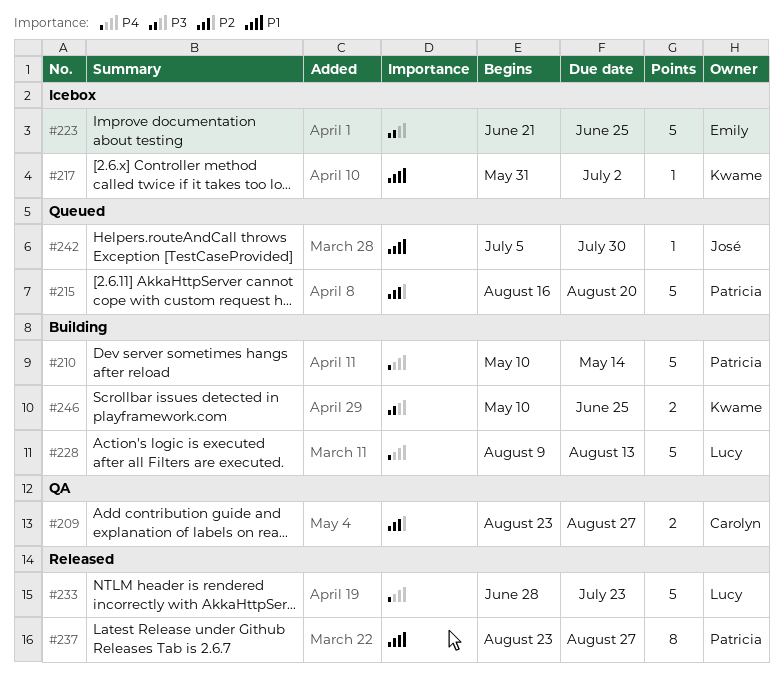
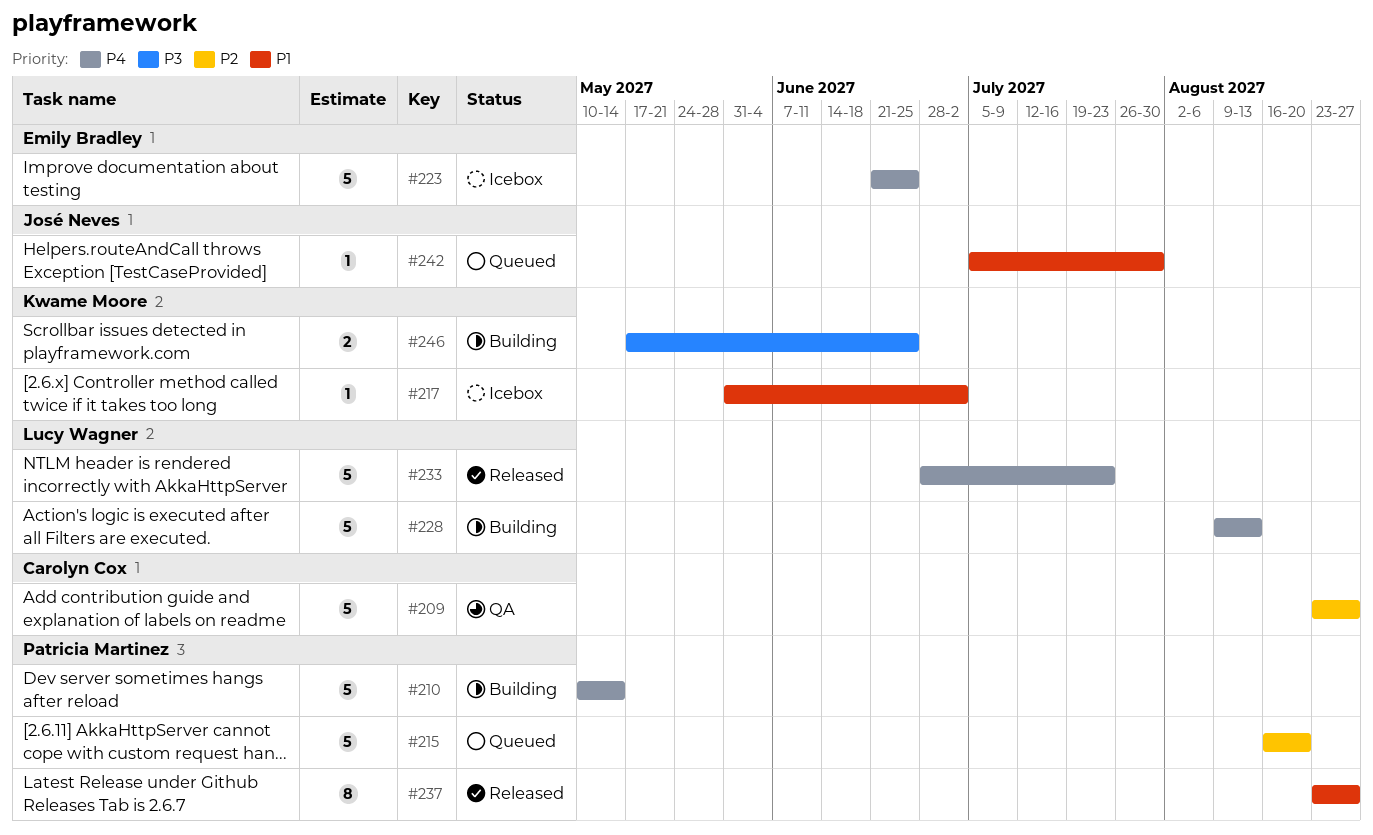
#209, estimate: 2 -> 5
#223, priority: P3 -> P4
#246, start: May 10 -> May 17

